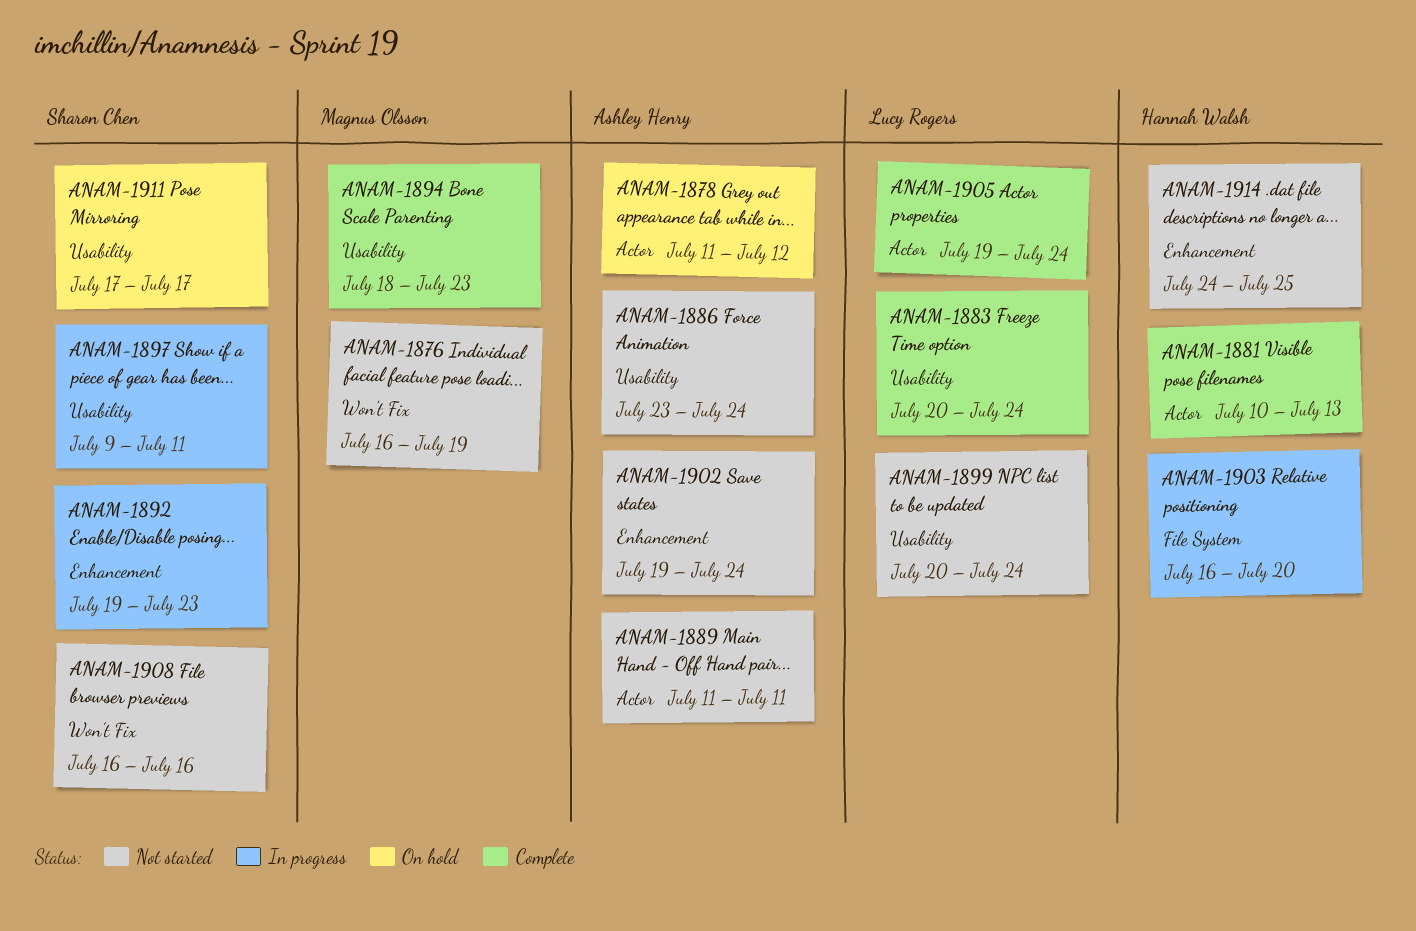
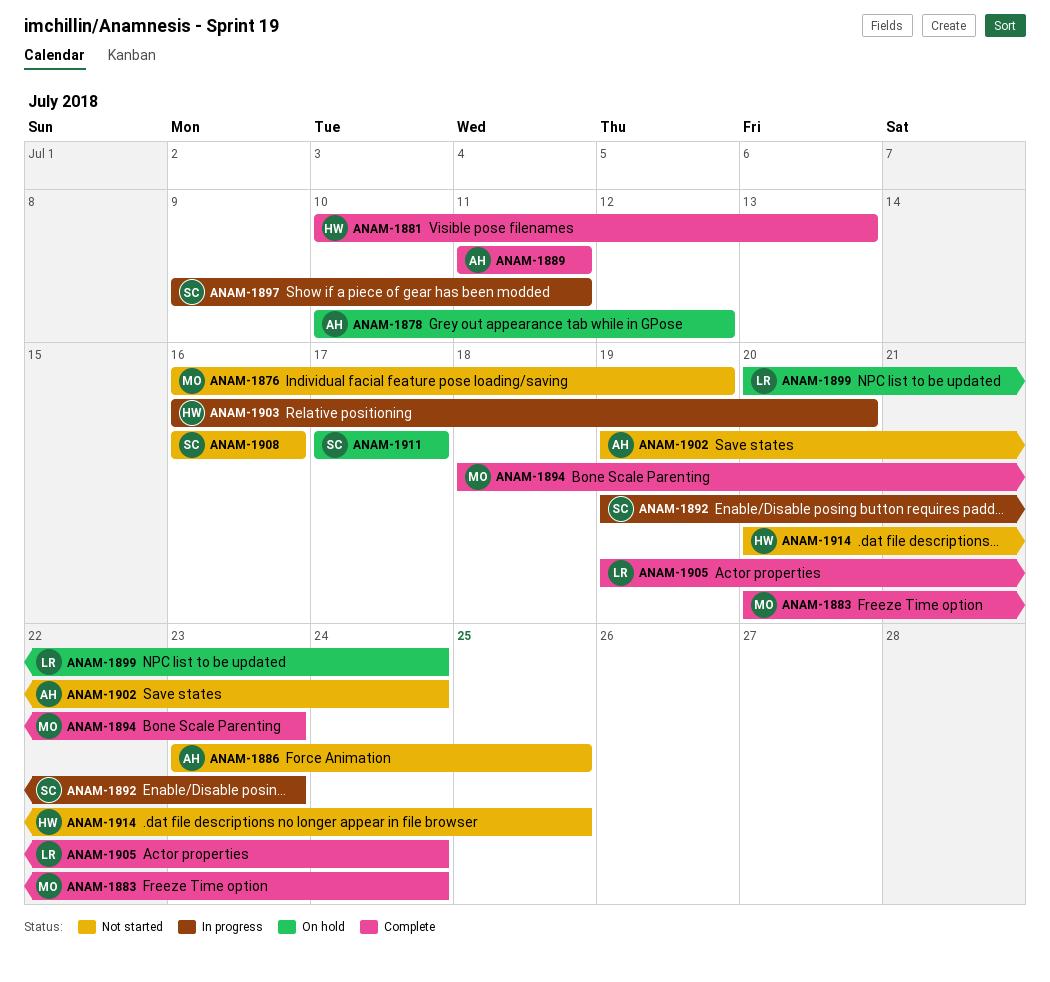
ANAM-1878, start: Jul 11 -> Jul 10
ANAM-1883, owner: Lucy Rogers -> Magnus Olsson
ANAM-1886, due: Jul 24 -> Jul 25
ANAM-1889, status: Not started -> Complete
ANAM-1899, status: Not started -> On hold
ANAM-1914, start: Jul 24 -> Jul 20

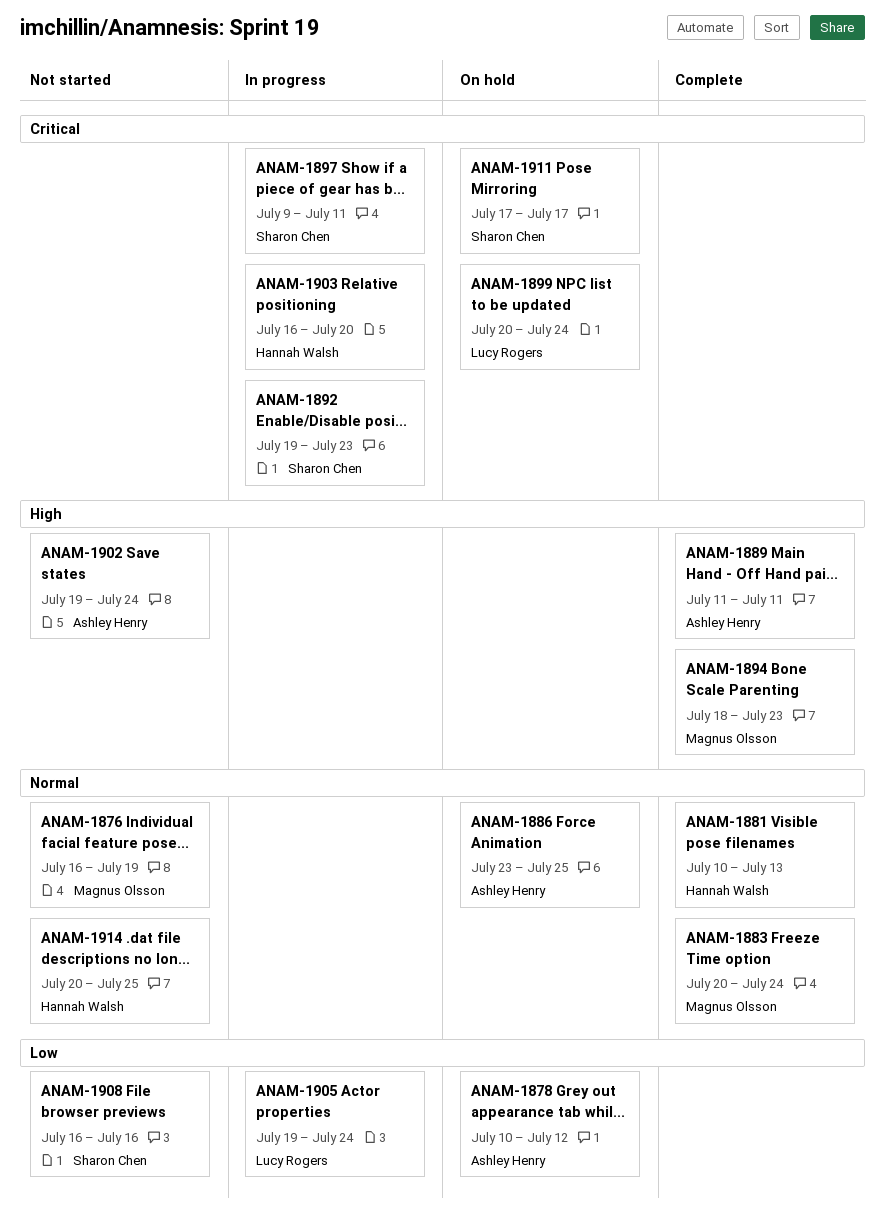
ANAM-1886, status: Not started -> On hold
ANAM-1905, status: Complete -> In progress

